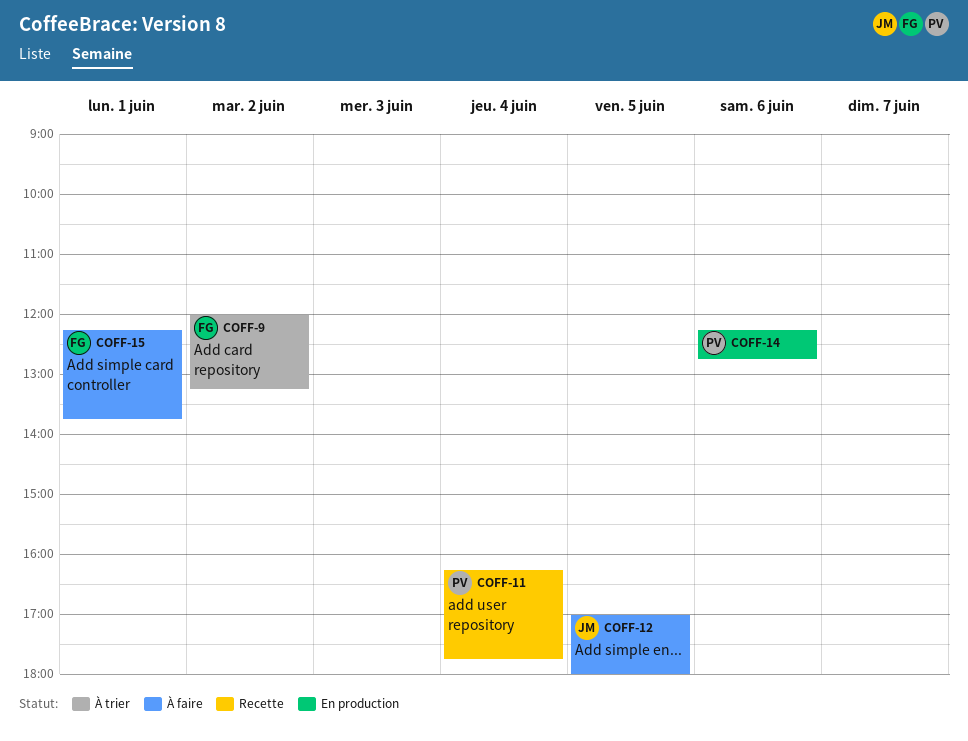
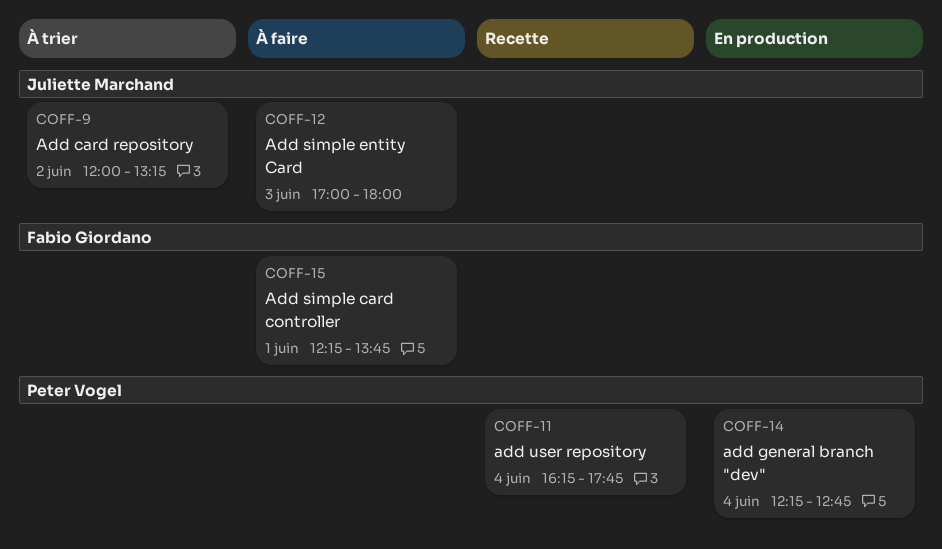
COFF-9, owner: Fabio Giordano -> Juliette Marchand
COFF-12, day: Jun 5 -> Jun 3
COFF-14, day: Jun 6 -> Jun 4

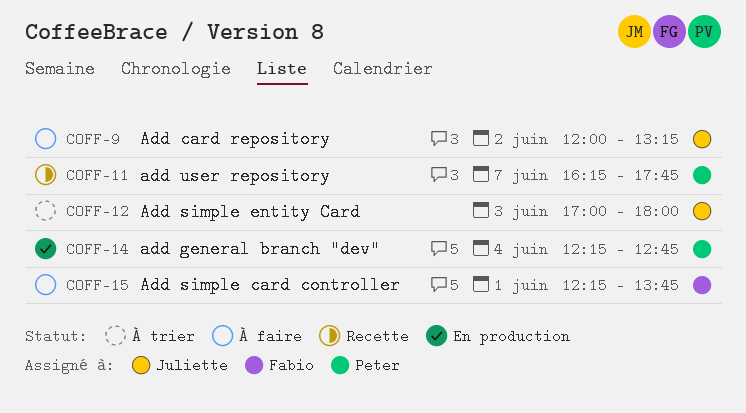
COFF-9, status: À trier -> À faire
COFF-11, day: Jun 4 -> Jun 7
COFF-12, status: À faire -> À trier

